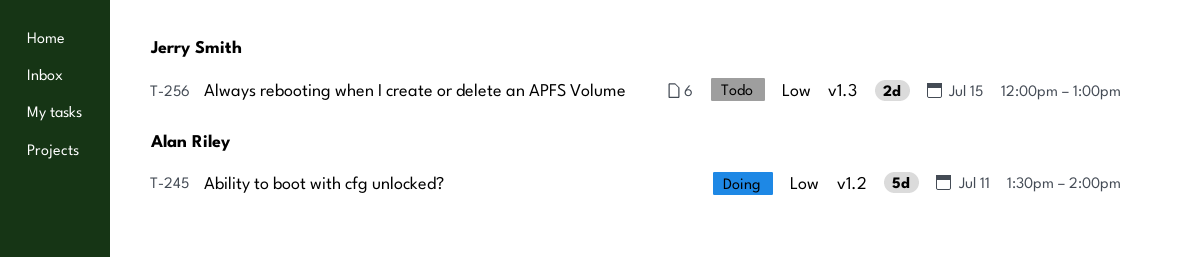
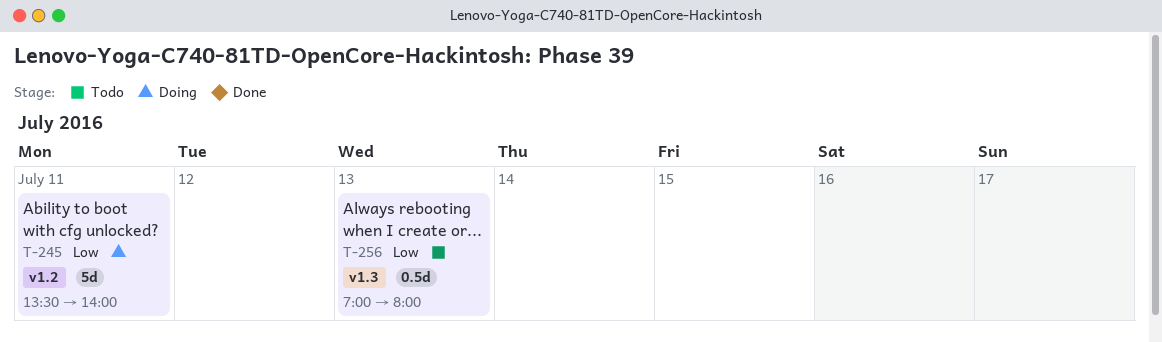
T-256, estimate: 2d -> 0.5d
T-256, day: Jul 15 -> Jul 13
T-256, begins: 12:00 -> 07:00
T-256, ends: 13:00 -> 08:00

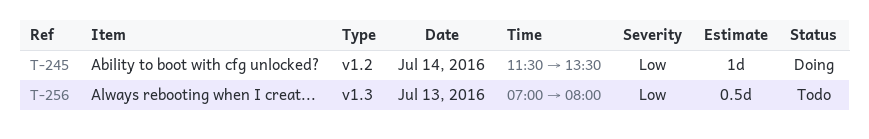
T-245, estimate: 5d -> 1d
T-245, day: Jul 11 -> Jul 14
T-245, begins: 13:30 -> 11:30
T-245, ends: 14:00 -> 13:30

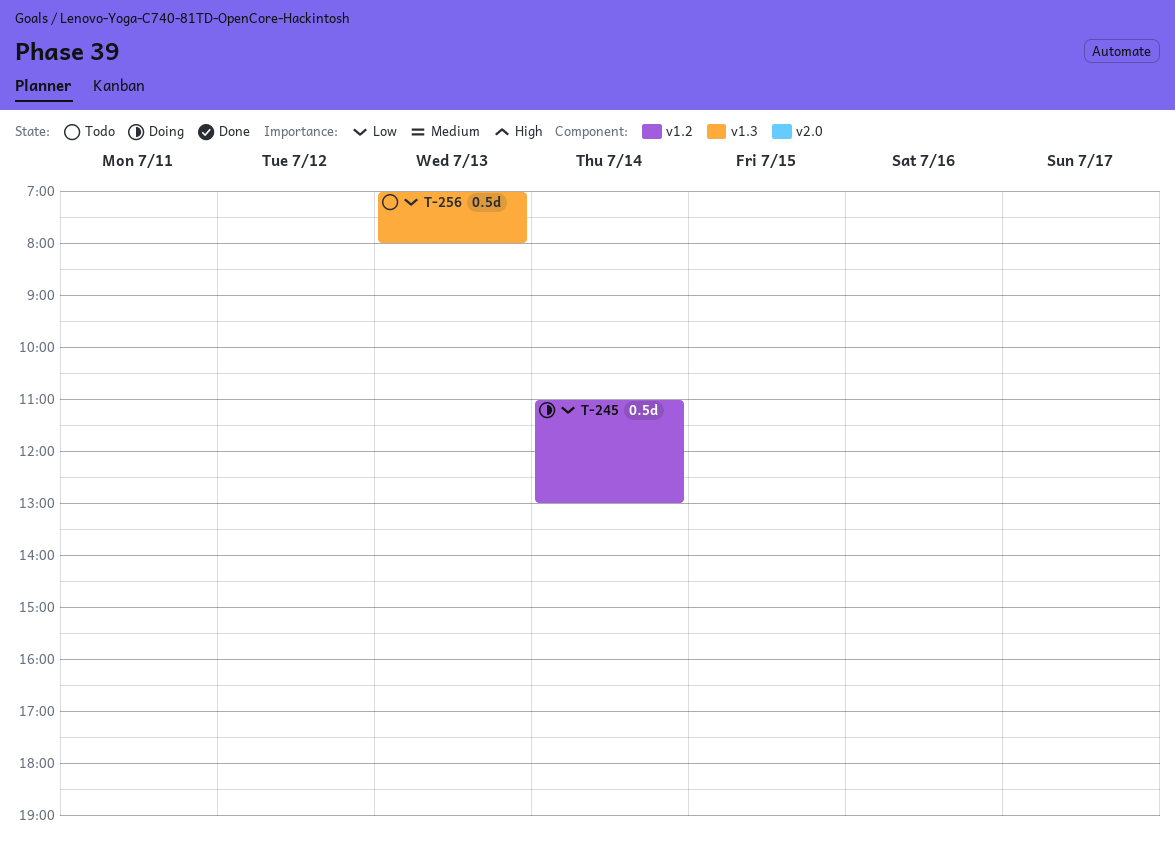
T-245, estimate: 1d -> 0.5d
T-245, begins: 11:30 -> 11:00
T-245, ends: 13:30 -> 13:00

